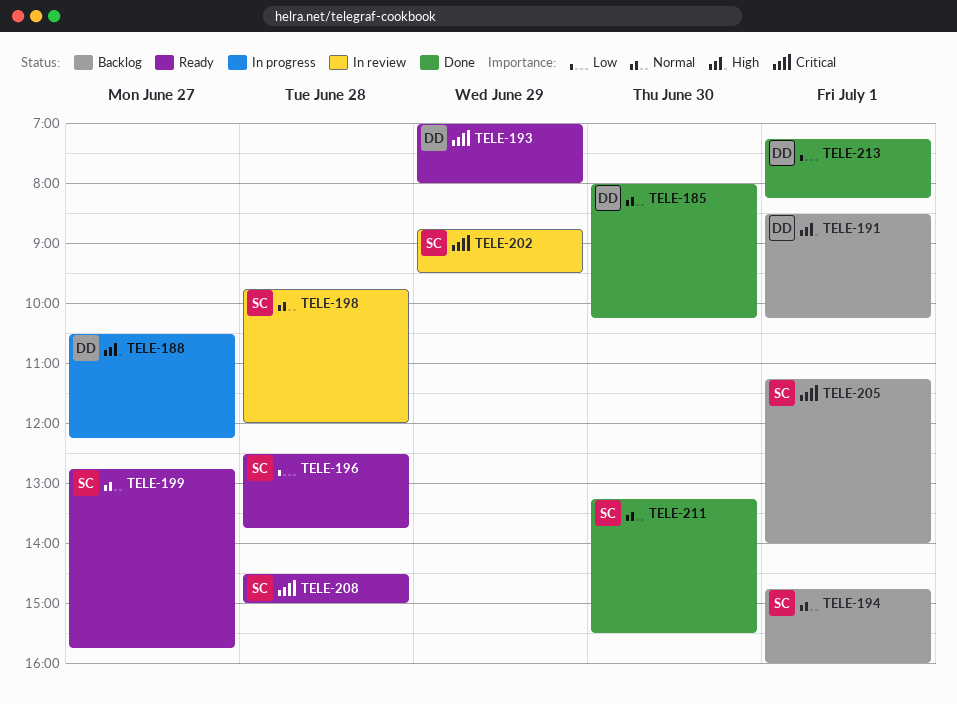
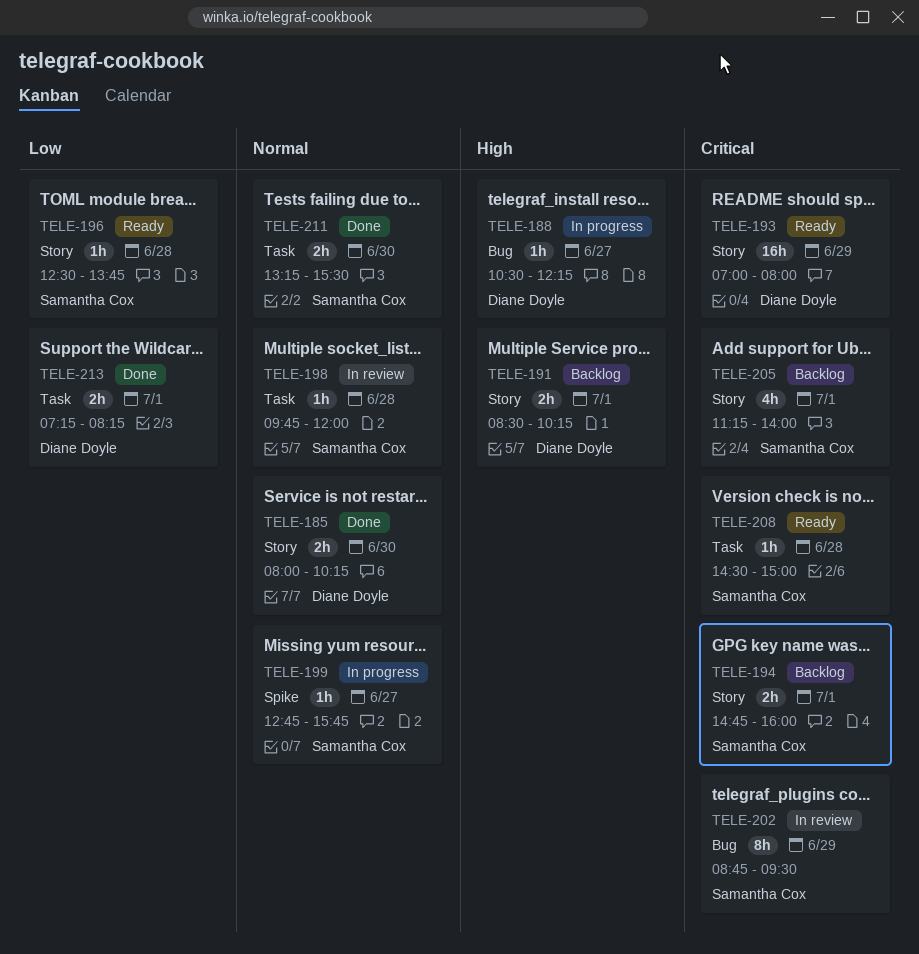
TELE-194, priority: Normal -> Critical
TELE-199, status: Ready -> In progress

